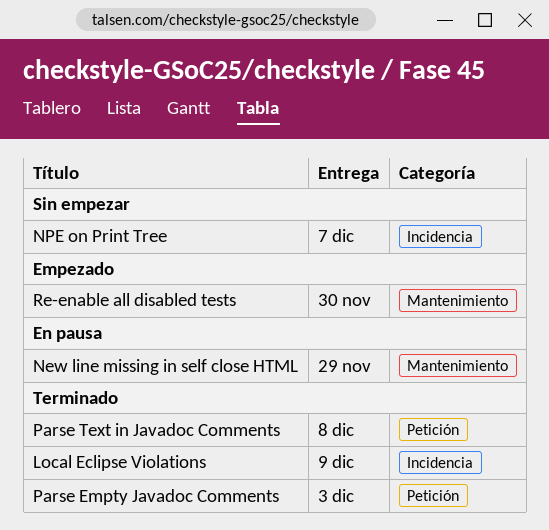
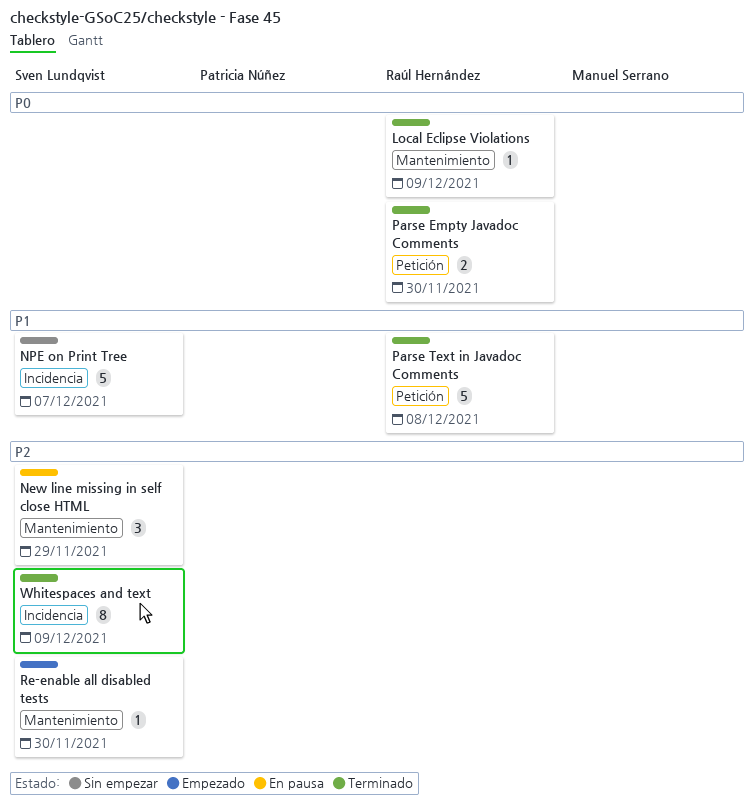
Local Eclipse Violations, label: Incidencia -> Mantenimiento
Parse Empty Javadoc Comments, due: Dec 3 -> Nov 30
Whitespaces and text: none -> present

